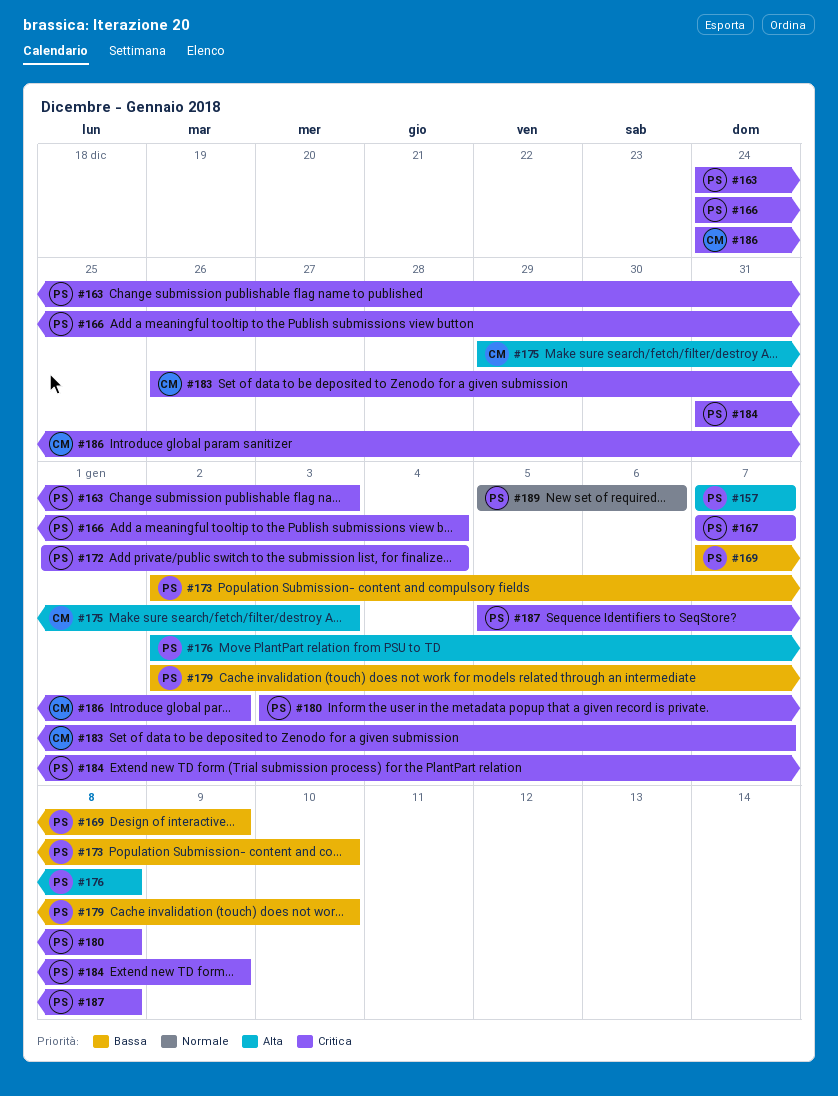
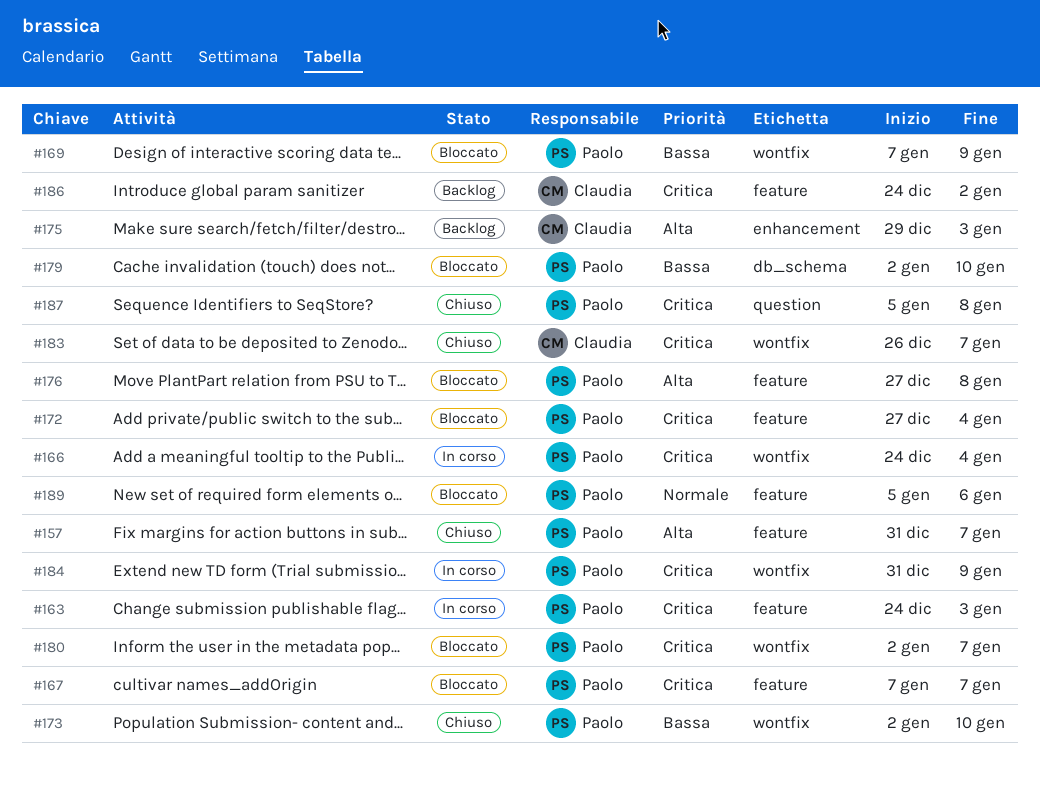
#157, start: Jan 7 -> Dec 31
#172, start: Jan 1 -> Dec 27
#176, start: Jan 2 -> Dec 27
#180, start: Jan 3 -> Jan 2
#180, due: Jan 8 -> Jan 7

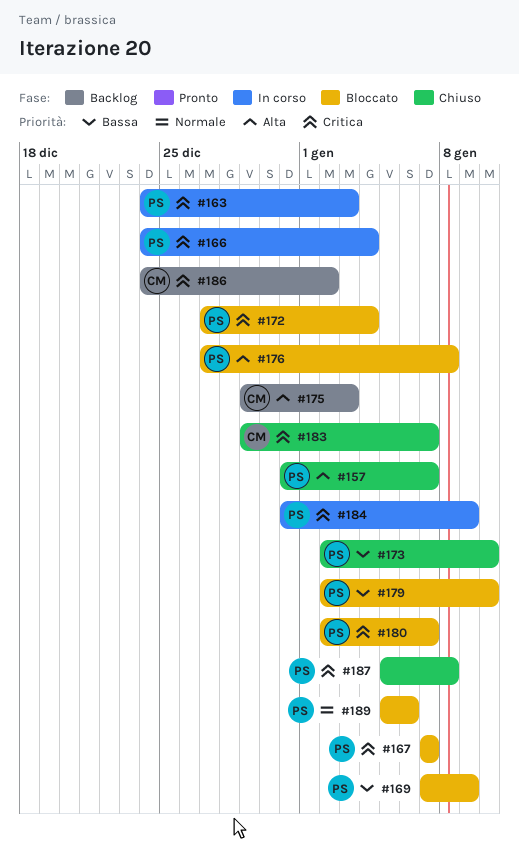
#183, start: Dec 26 -> Dec 29

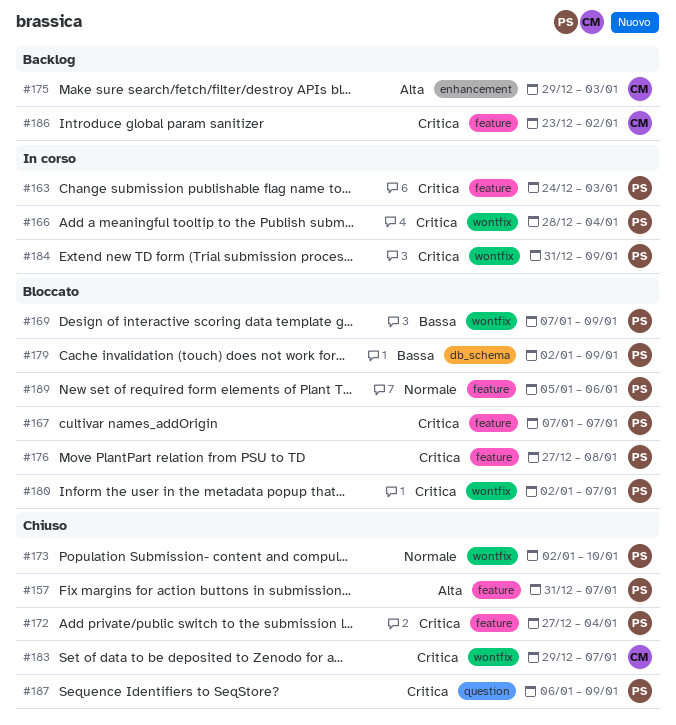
#166, start: Dec 24 -> Dec 28
#172, status: Bloccato -> Chiuso
#173, priority: Bassa -> Normale
#176, priority: Alta -> Critica
#179, due: Jan 10 -> Jan 9
#186, start: Dec 24 -> Dec 23
#187, start: Jan 5 -> Jan 6
#187, due: Jan 8 -> Jan 9

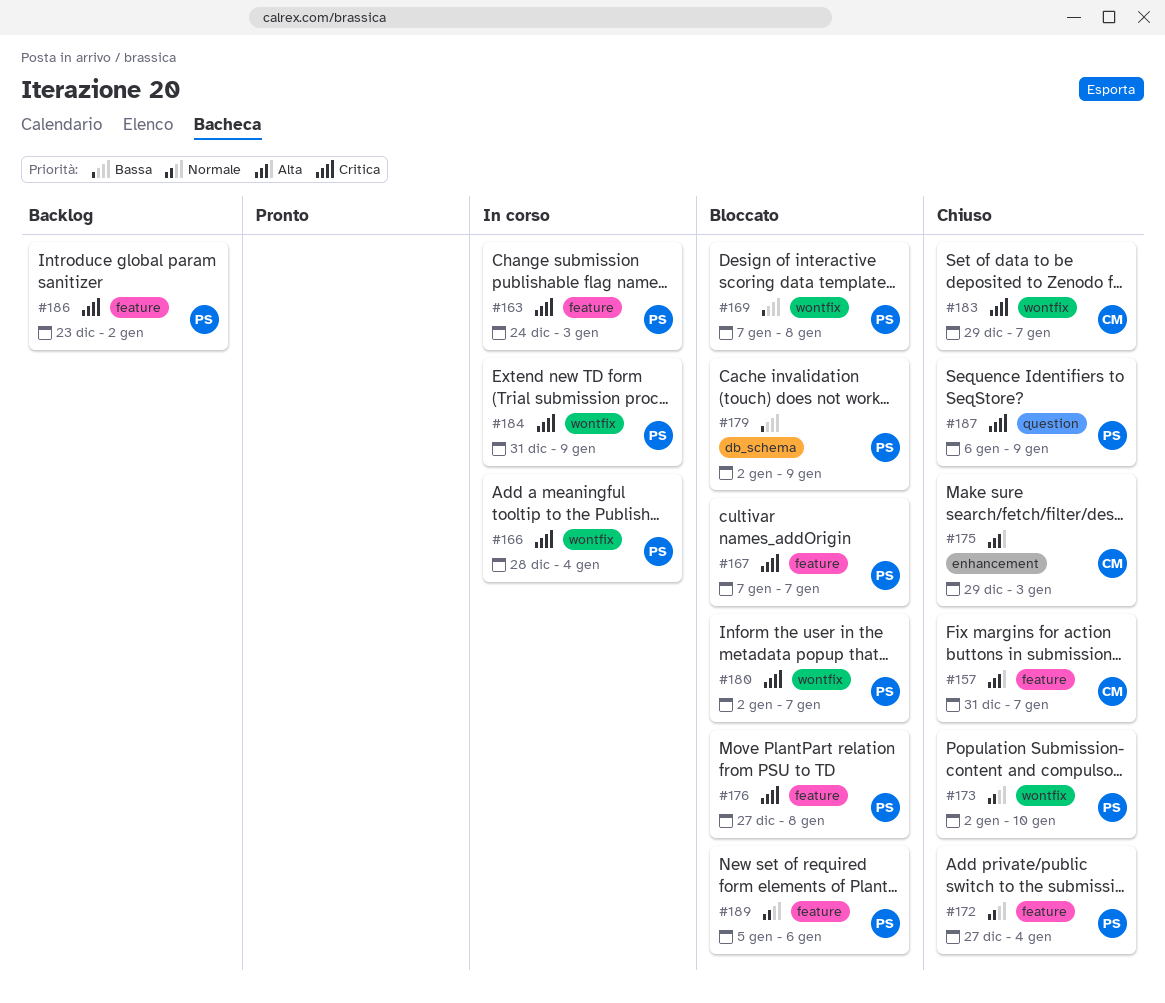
#157, owner: PS -> CM
#169, due: Jan 9 -> Jan 8
#172, priority: Critica -> Normale
#175, status: Backlog -> Chiuso
#186, owner: CM -> PS

